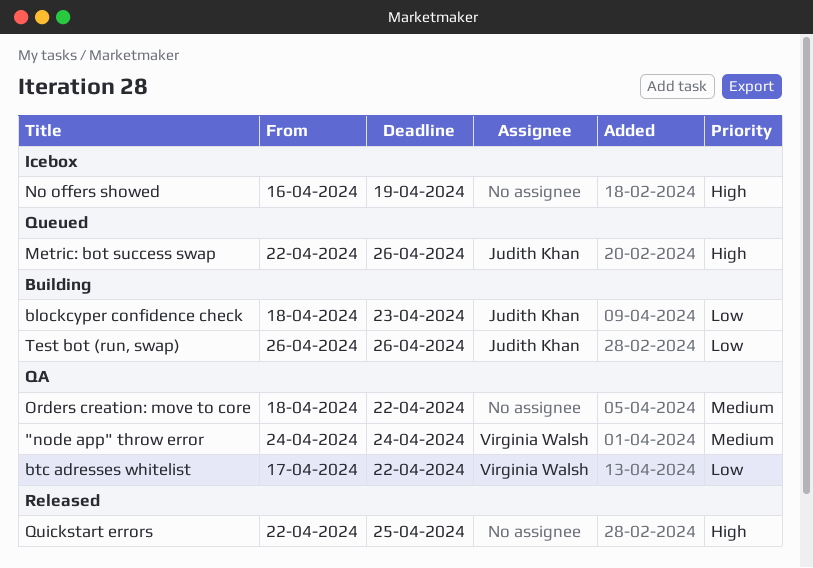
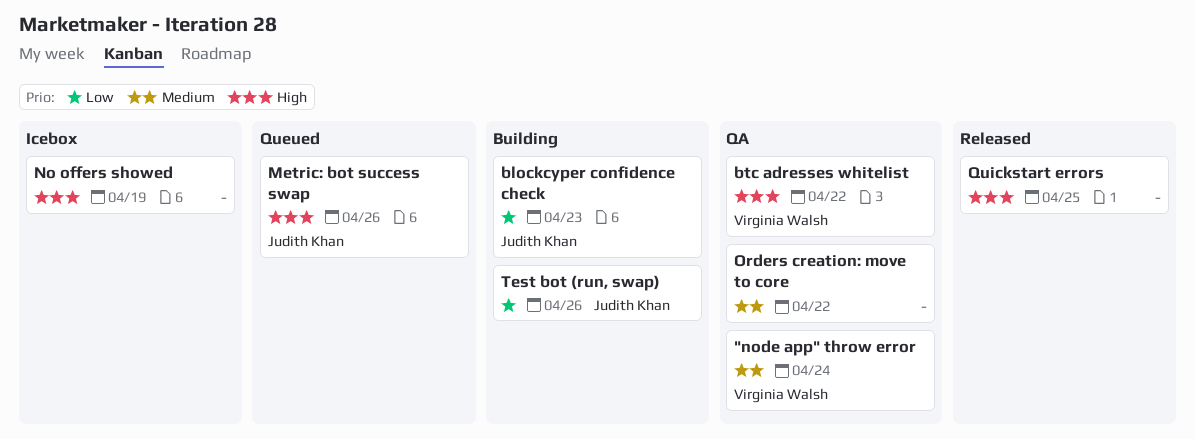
btc adresses whitelist, priority: Low -> High

